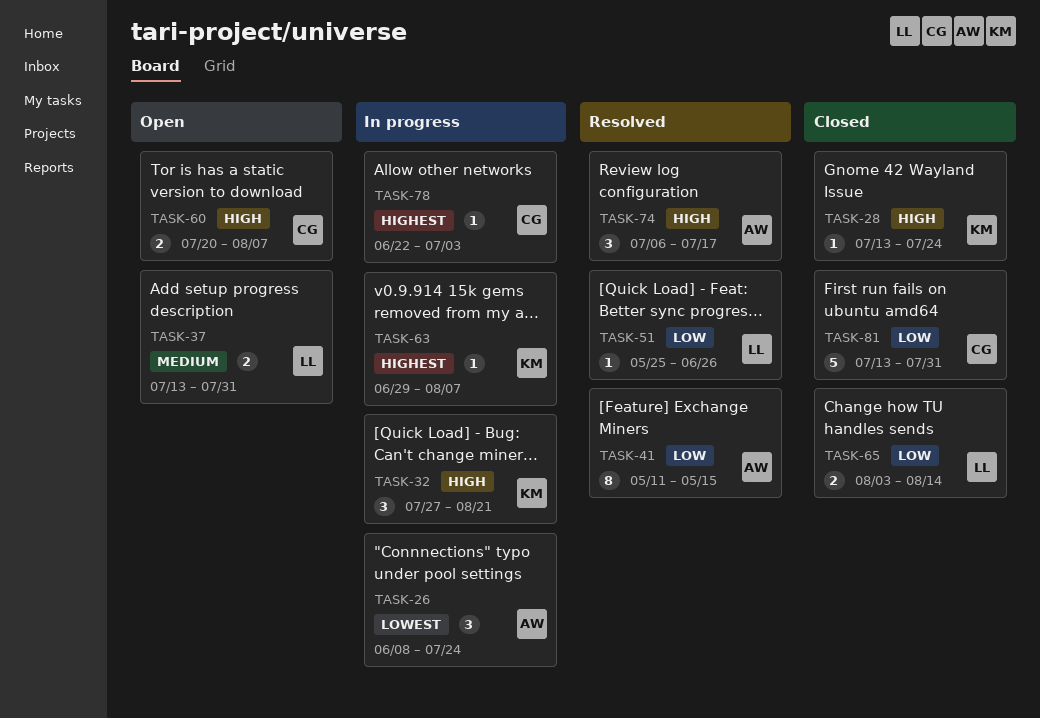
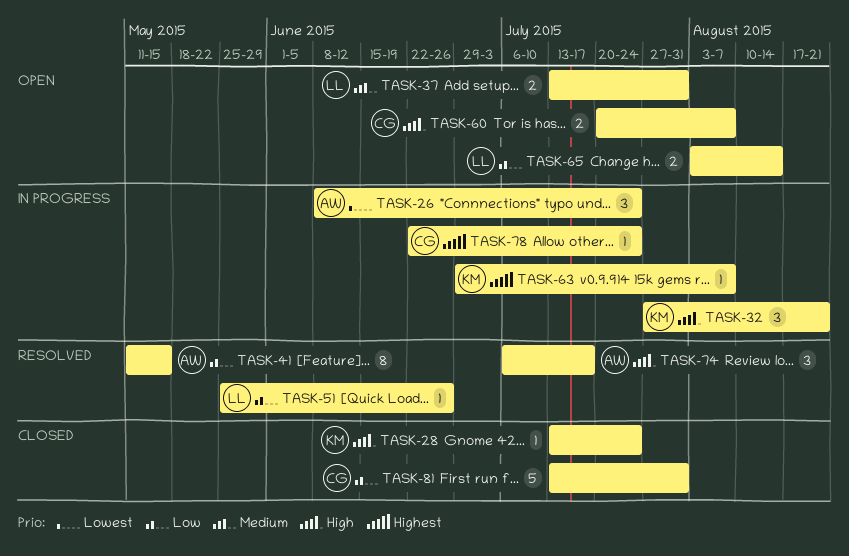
TASK-65, status: Closed -> Open
TASK-78, due: Jul 3 -> Jul 24

